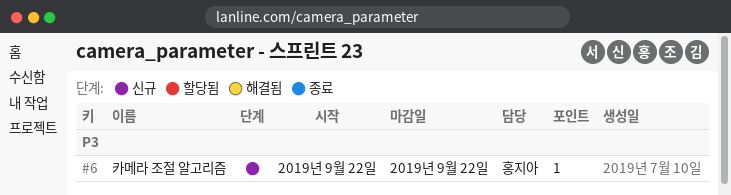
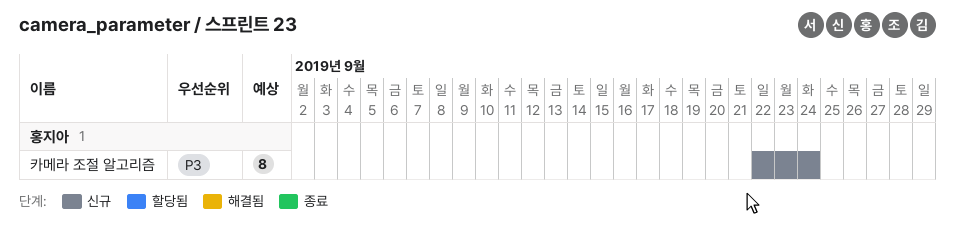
카메라 조절 알고리즘, estimate: 1 -> 8
카메라 조절 알고리즘, due: Sep 22 -> Sep 24

